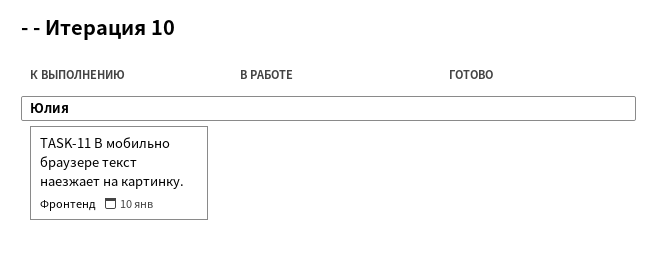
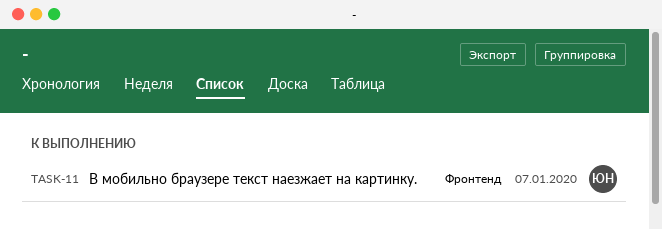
TASK-11, due: Jan 10 -> Jan 7

